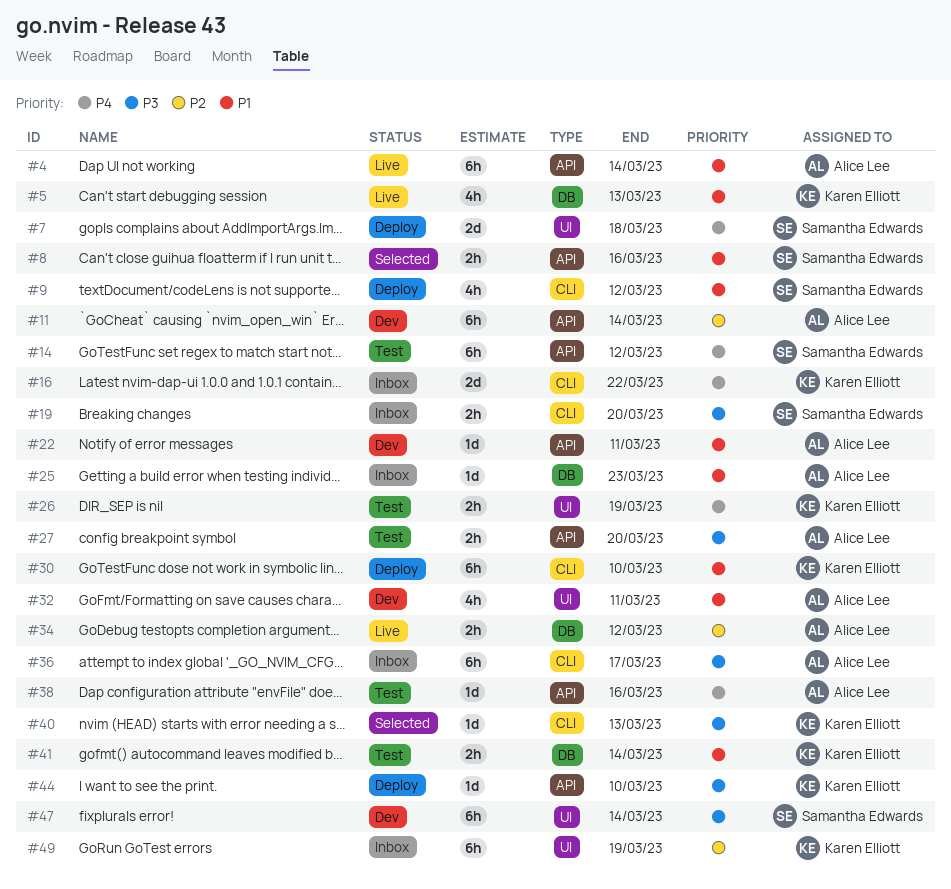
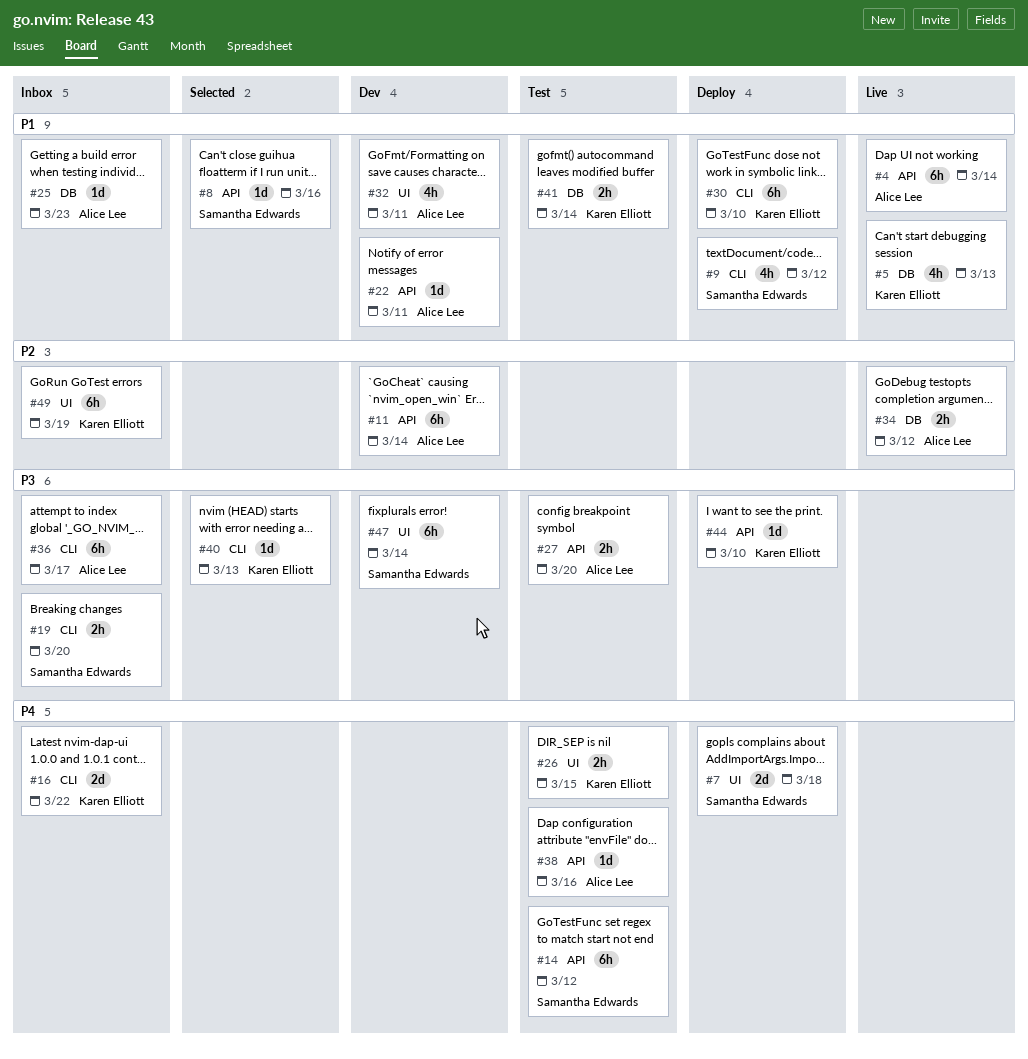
#8, estimate: 2h -> 1d
#26, due: Mar 19 -> Mar 15

